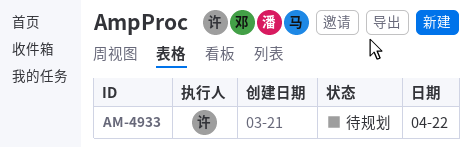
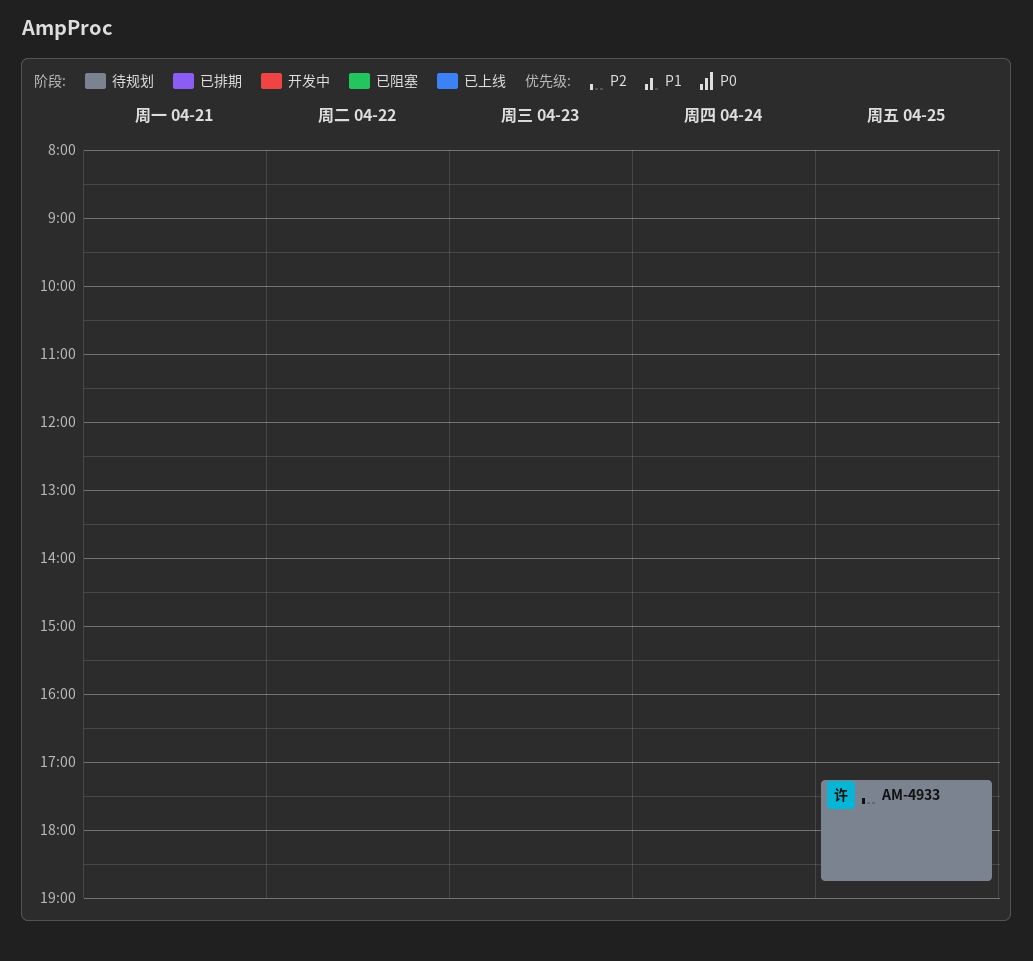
AM-4933, day: Apr 22 -> Apr 25

